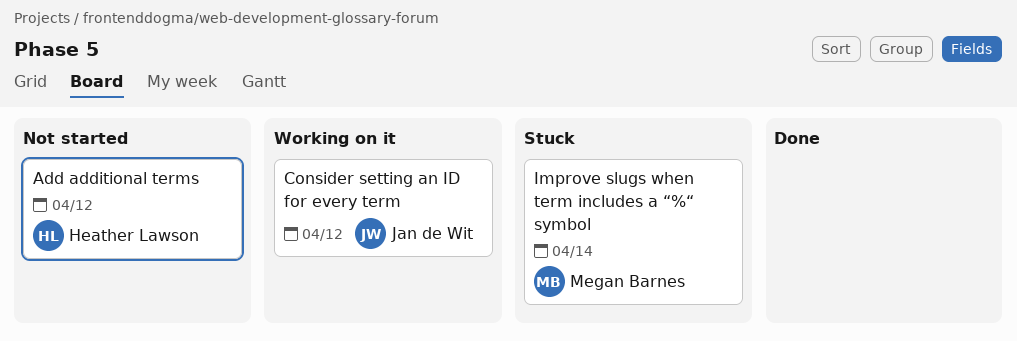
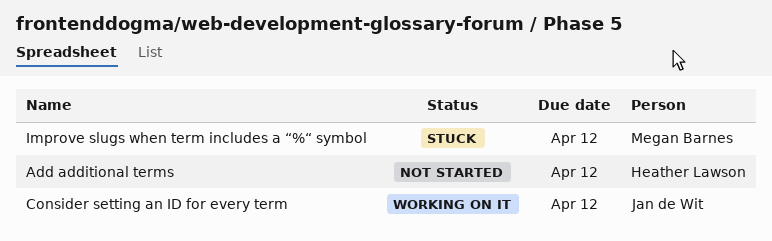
Improve slugs when term includes a “%“ symbol, due: Apr 14 -> Apr 12

